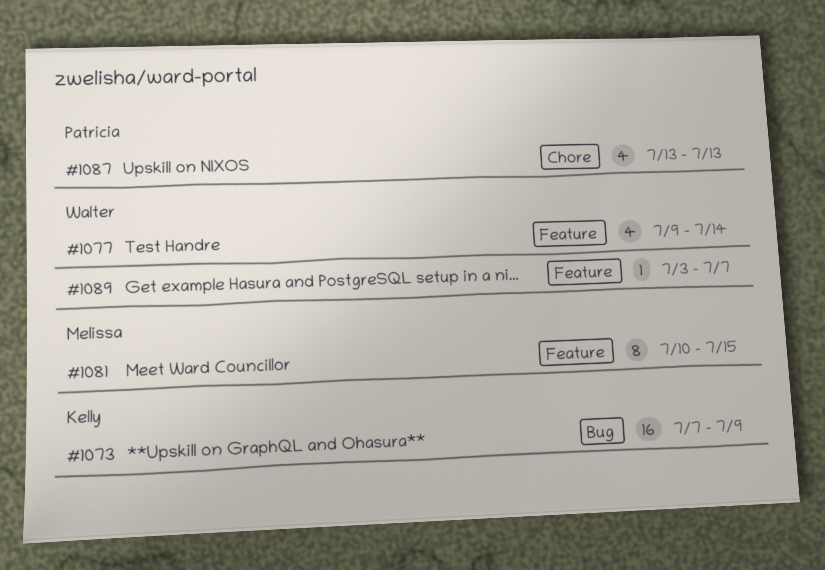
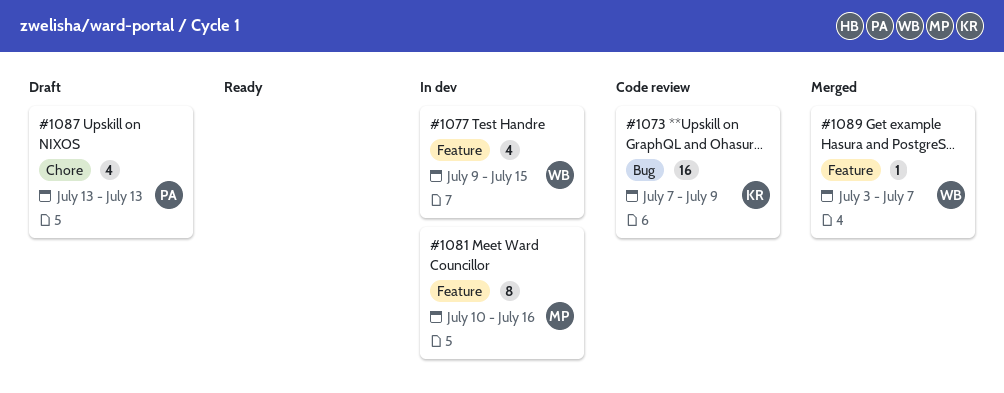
#1077, due: Jul 14 -> Jul 15
#1081, due: Jul 15 -> Jul 16

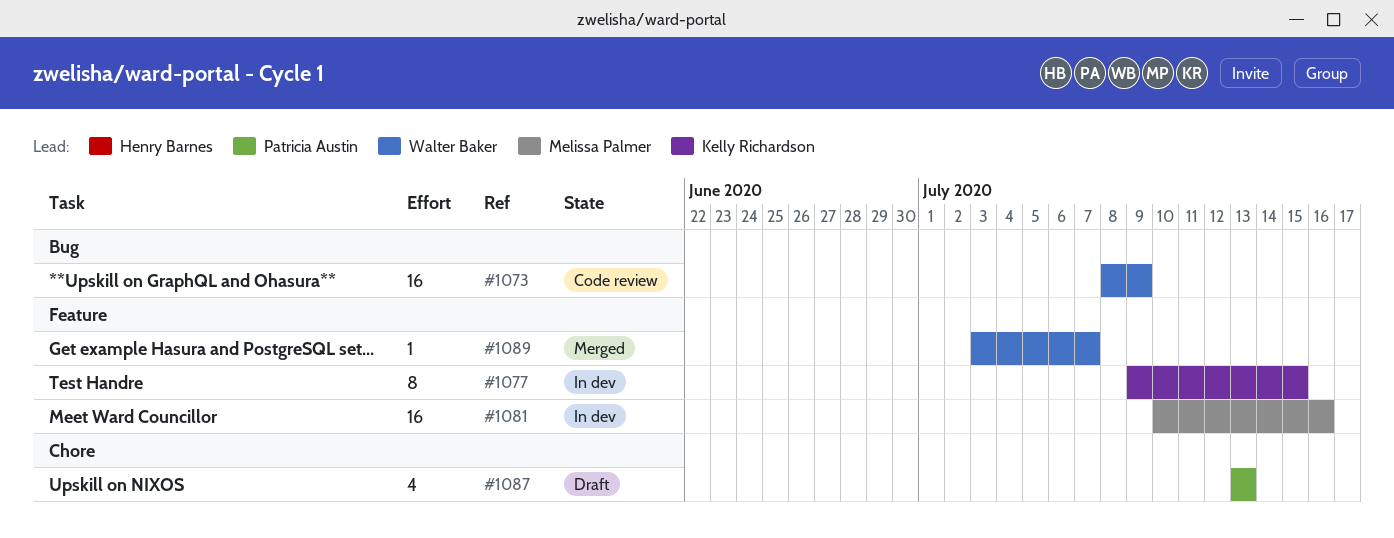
#1073, owner: Kelly Richardson -> Walter Baker
#1073, start: Jul 7 -> Jul 8
#1077, owner: Walter Baker -> Kelly Richardson
#1077, estimate: 4 -> 8
#1081, estimate: 8 -> 16

